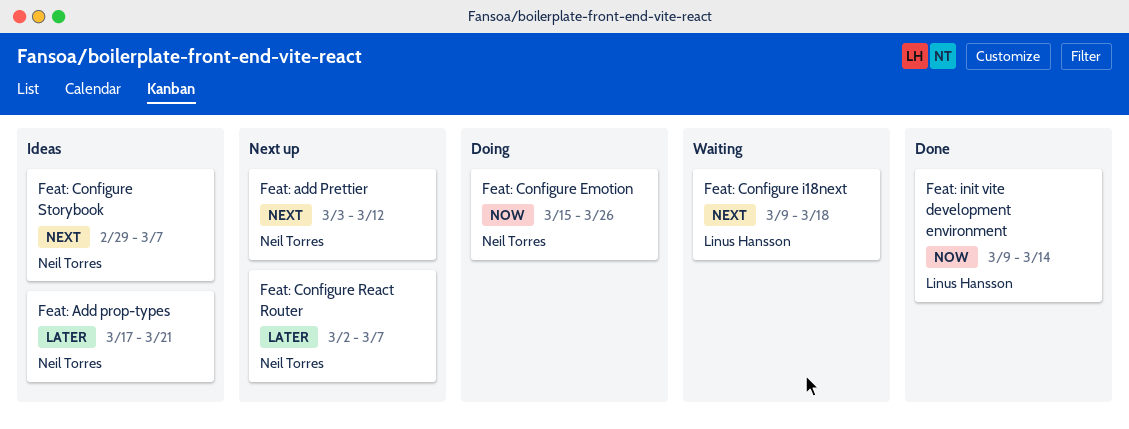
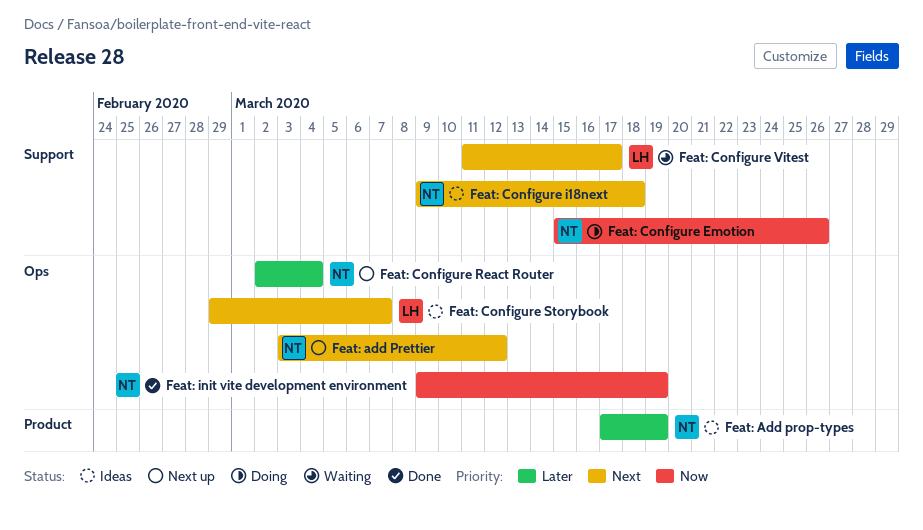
Feat: Add prop-types, due: Mar 21 -> Mar 19
Feat: Configure i18next, status: Waiting -> Ideas
Feat: Configure i18next, owner: Linus Hansson -> Neil Torres
Feat: Configure React Router, due: Mar 7 -> Mar 4
Feat: Configure Storybook, owner: Neil Torres -> Linus Hansson
Feat: Configure Vitest: none -> present
Feat: init vite development environment, owner: Linus Hansson -> Neil Torres
Feat: init vite development environment, due: Mar 14 -> Mar 19

